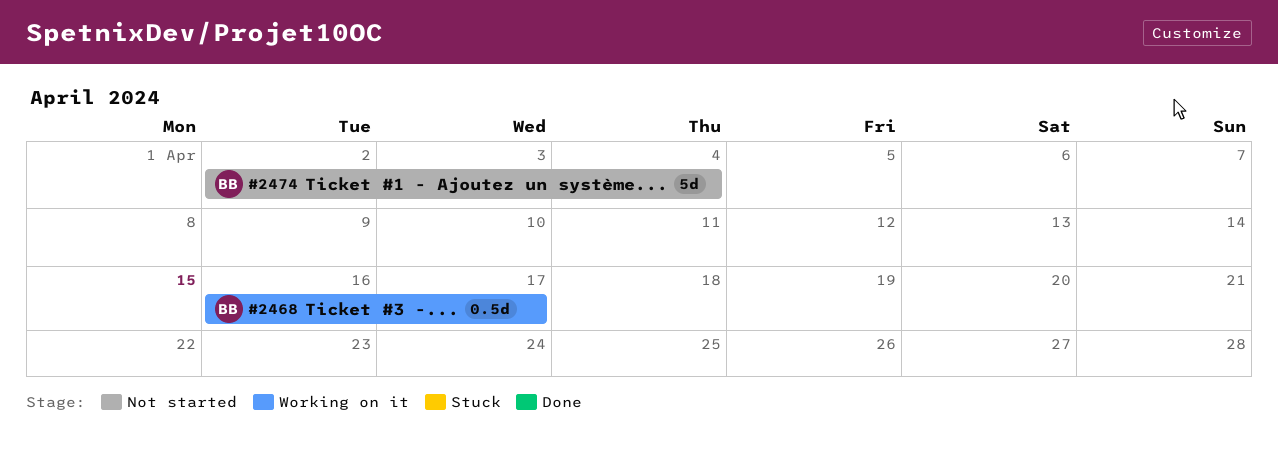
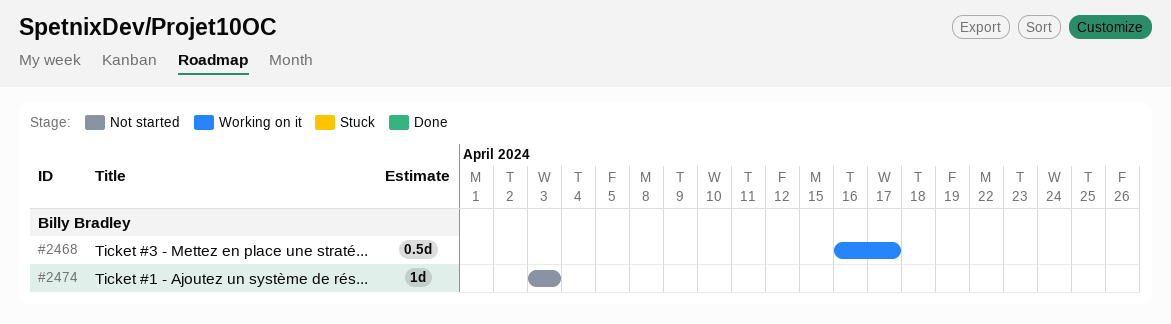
#2474, estimate: 5d -> 1d
#2474, start: Apr 2 -> Apr 3
#2474, due: Apr 4 -> Apr 3

